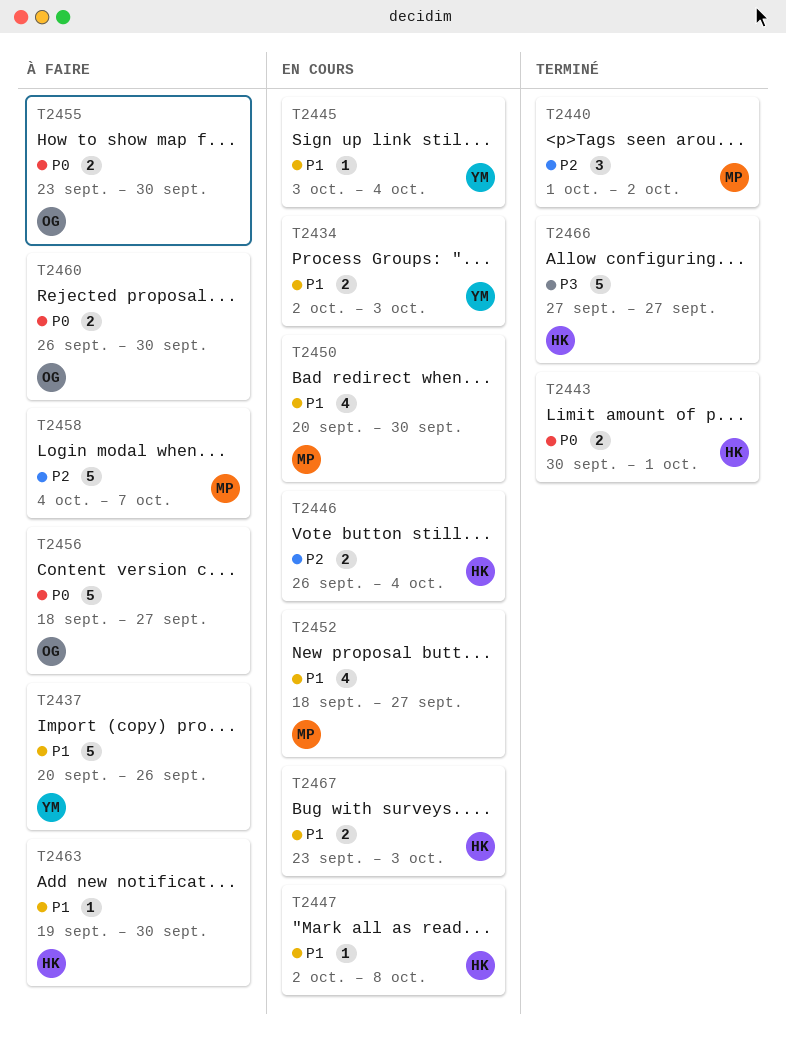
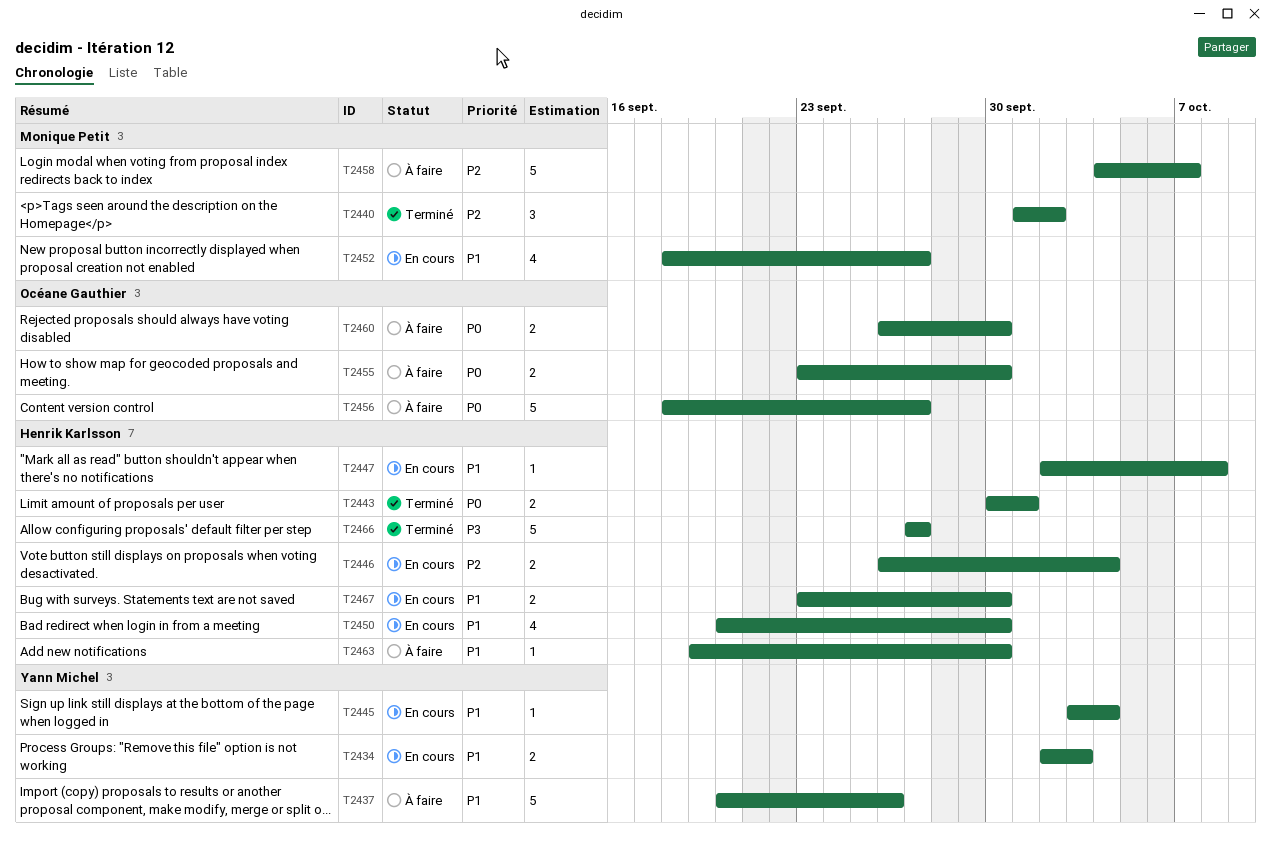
T2450, owner: Monique Petit -> Henrik Karlsson
T2467, due: Oct 3 -> Sep 30

